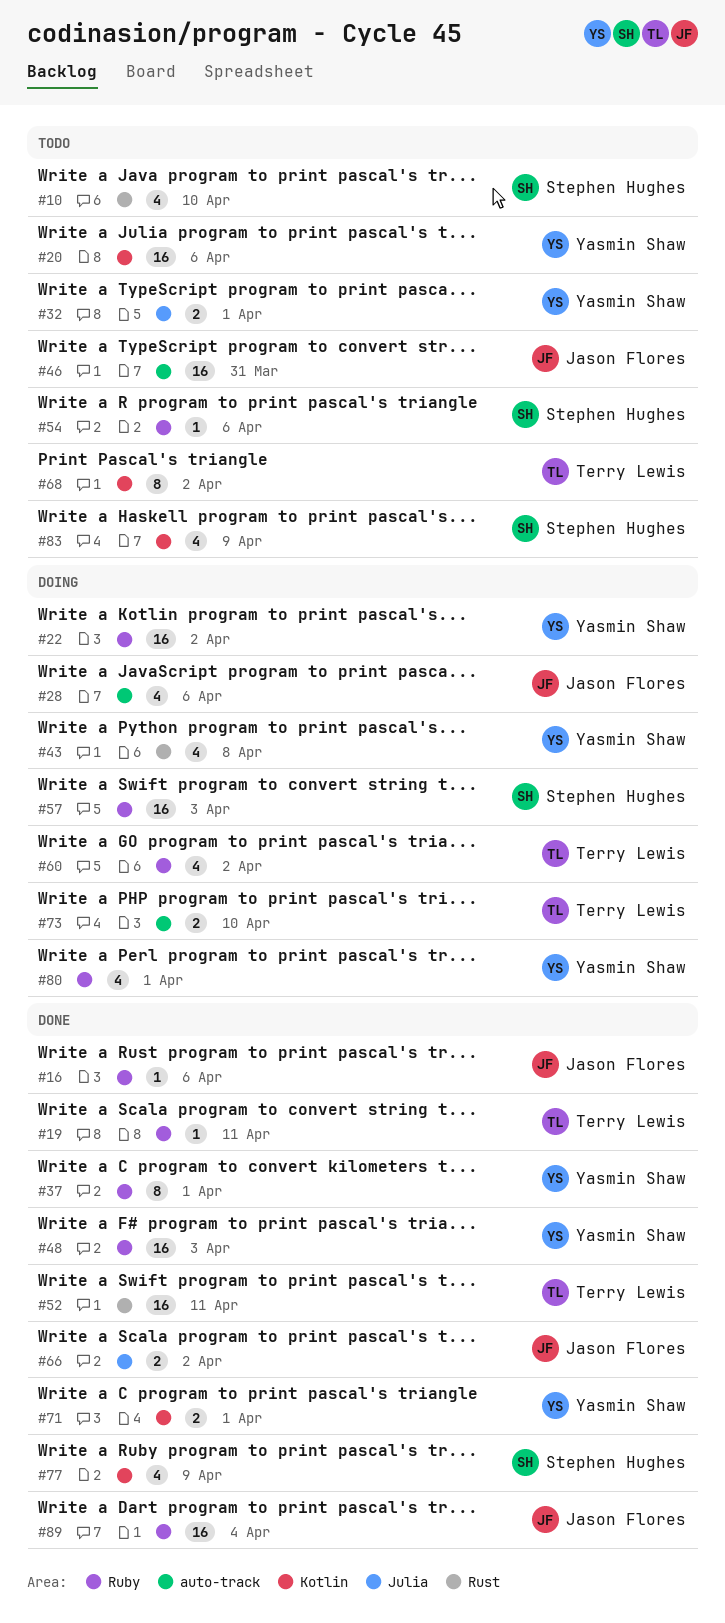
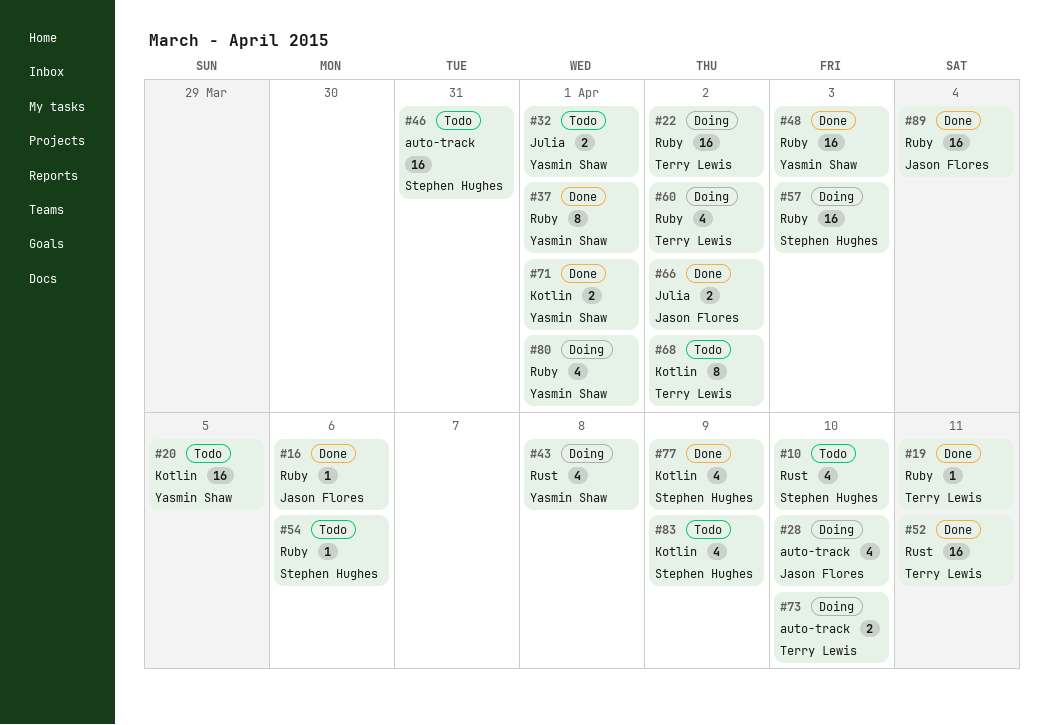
#20, due: Apr 6 -> Apr 5
#22, owner: Yasmin Shaw -> Terry Lewis
#28, due: Apr 6 -> Apr 10
#46, owner: Jason Flores -> Stephen Hughes

